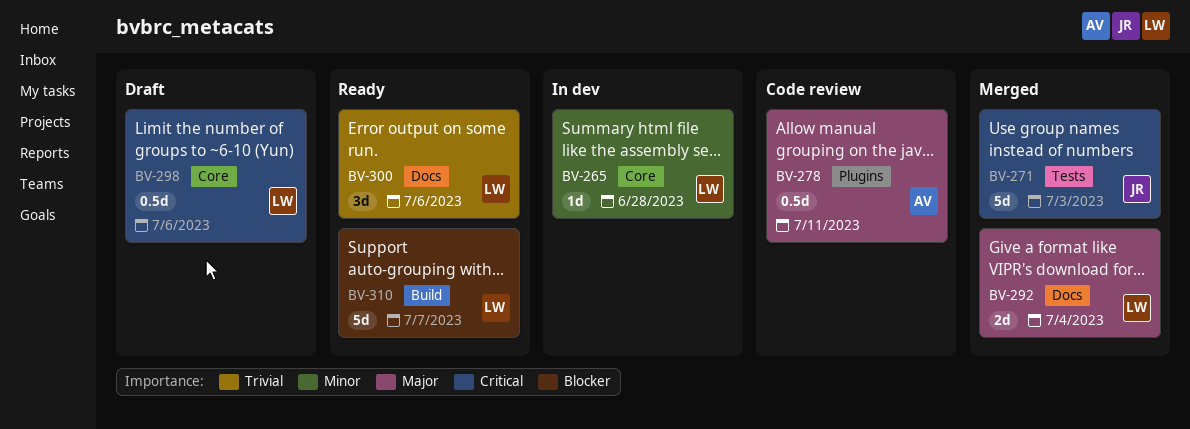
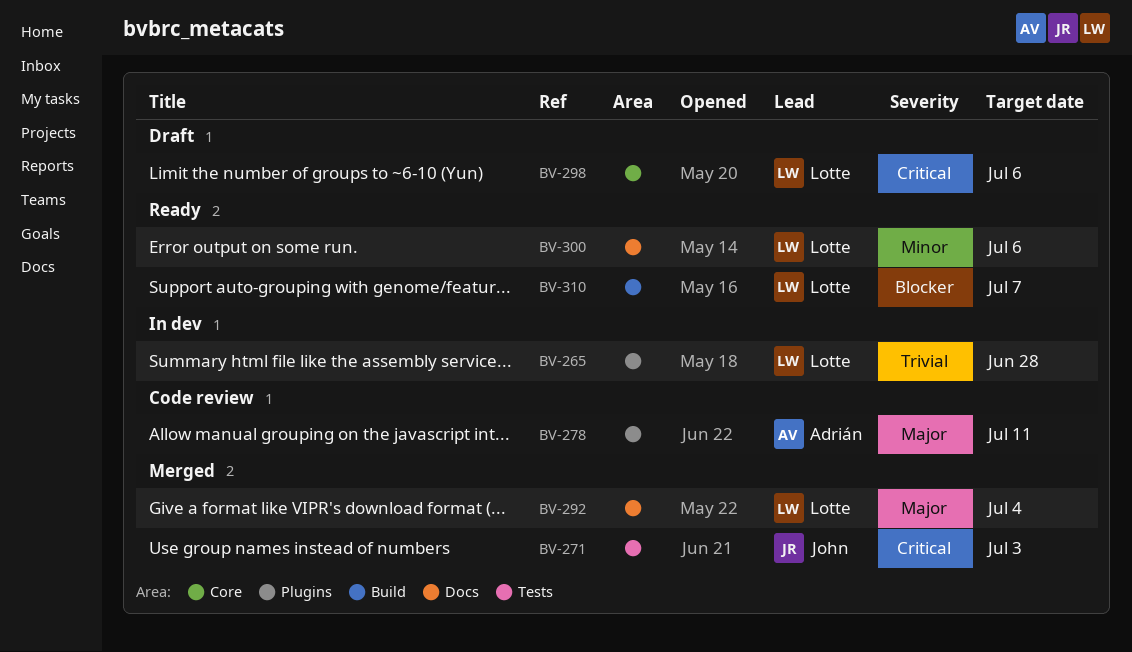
BV-265, priority: Minor -> Trivial
BV-265, label: Core -> Plugins
BV-300, priority: Trivial -> Minor

